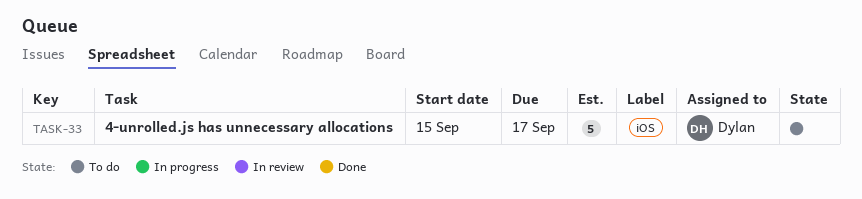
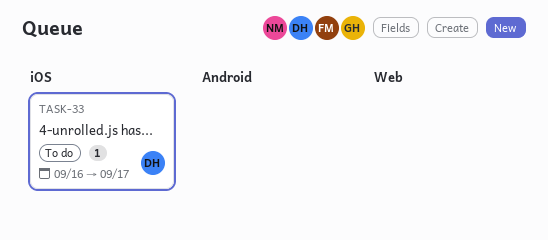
TASK-33, estimate: 5 -> 1
TASK-33, start: Sep 15 -> Sep 16

